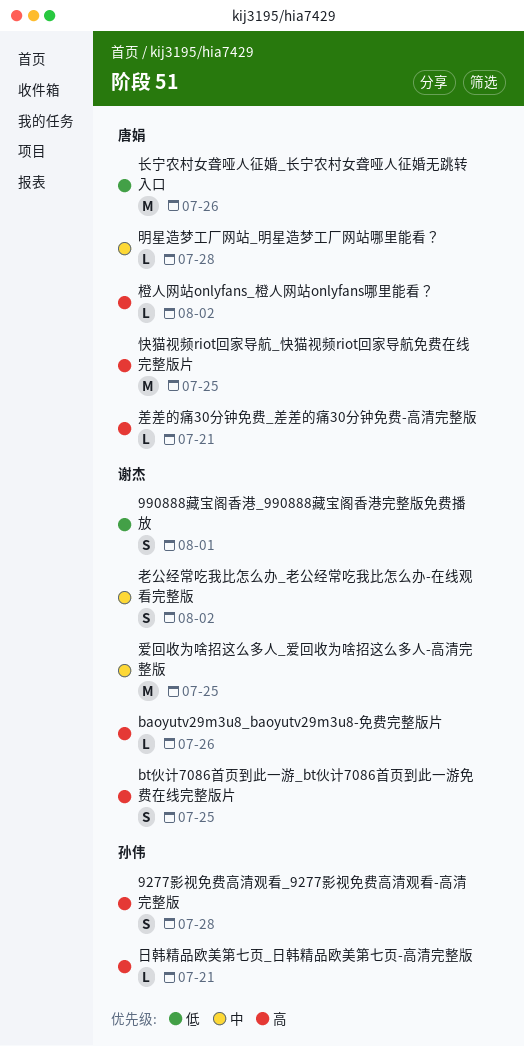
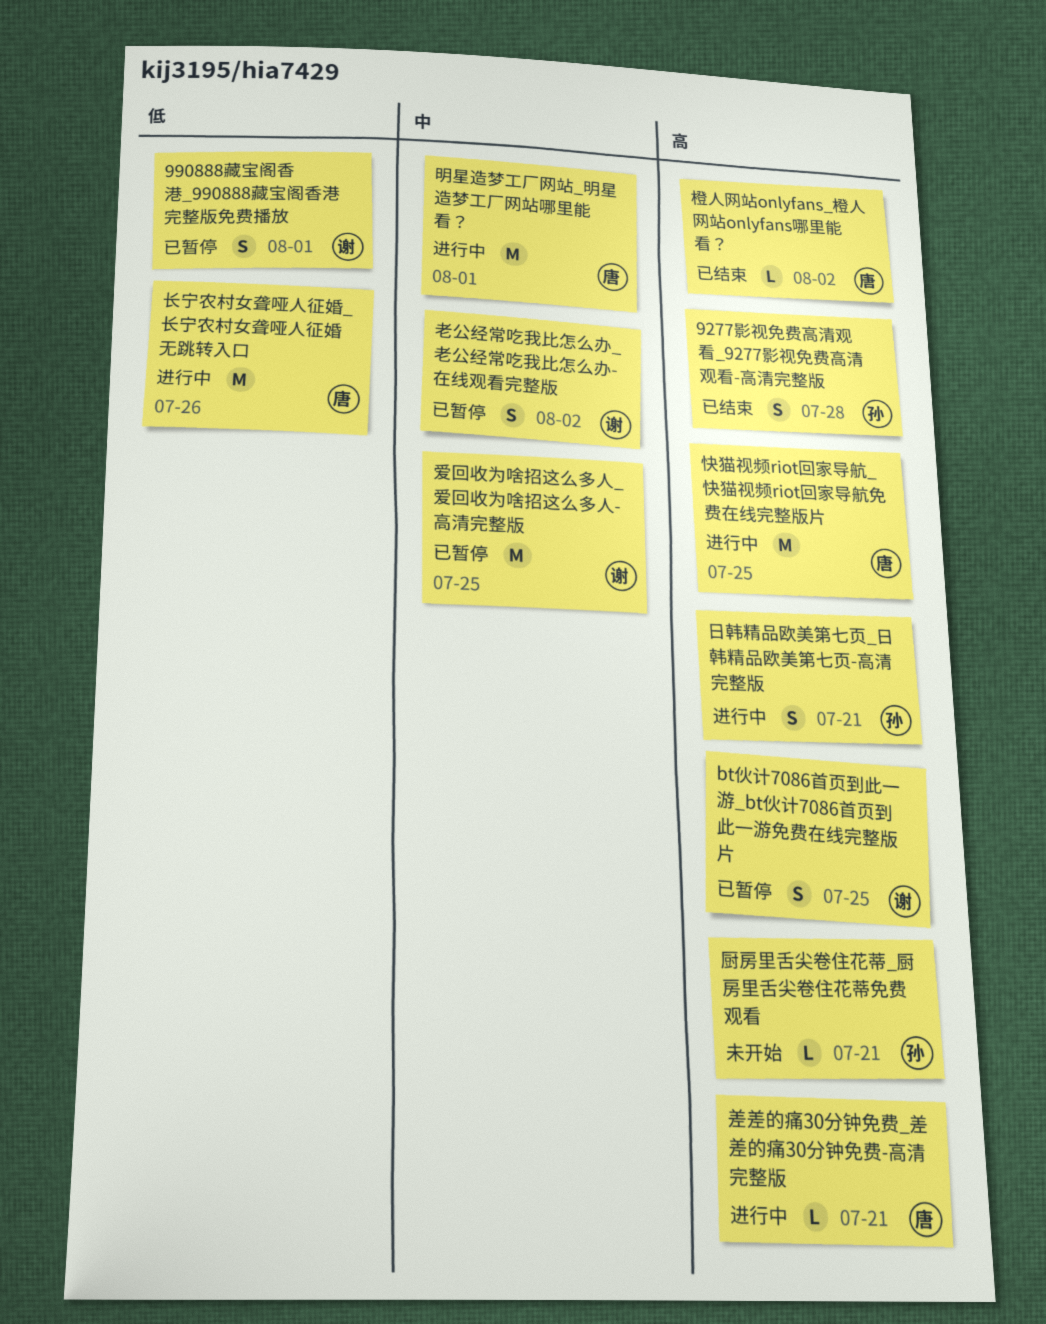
baoyutv29m3u8_baoyutv29m3u8-免费完整版片: present -> none
厨房里舌尖卷住花蒂_厨房里舌尖卷住花蒂免费观看: none -> present
日韩精品欧美第七页_日韩精品欧美第七页-高清完整版, estimate: L -> S
明星造梦工厂网站_明星造梦工厂网站哪里能看？, estimate: L -> M
明星造梦工厂网站_明星造梦工厂网站哪里能看？, due: Jul 28 -> Aug 1

